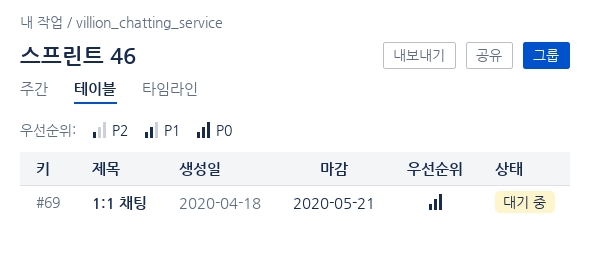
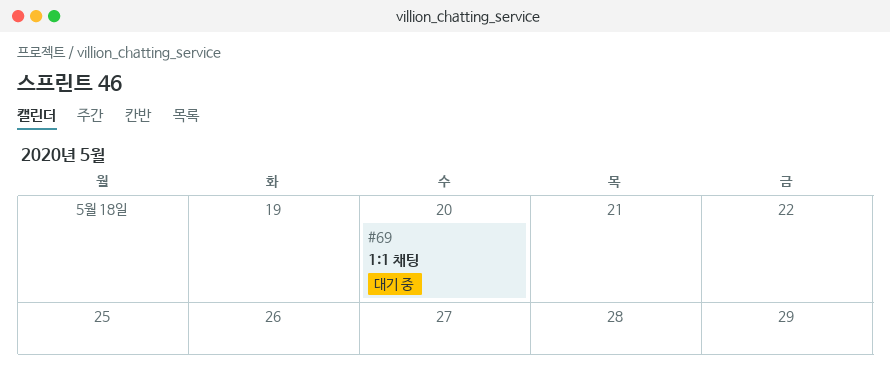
#69, due: May 21 -> May 20

